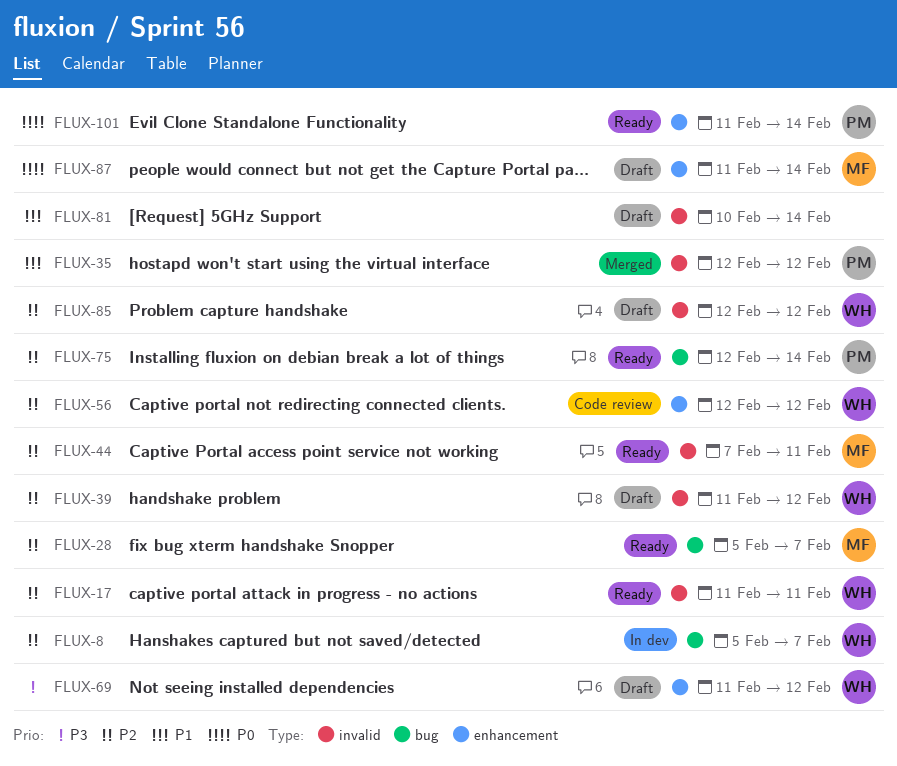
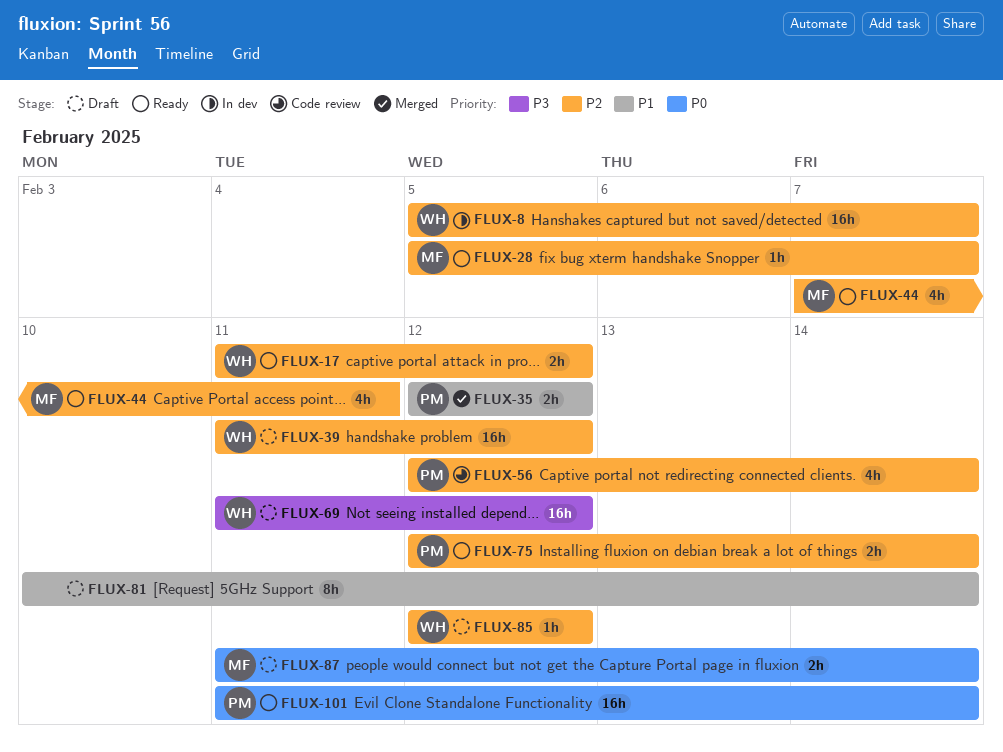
FLUX-17, due: Feb 11 -> Feb 12
FLUX-56, owner: WH -> PM
FLUX-56, due: Feb 12 -> Feb 14

